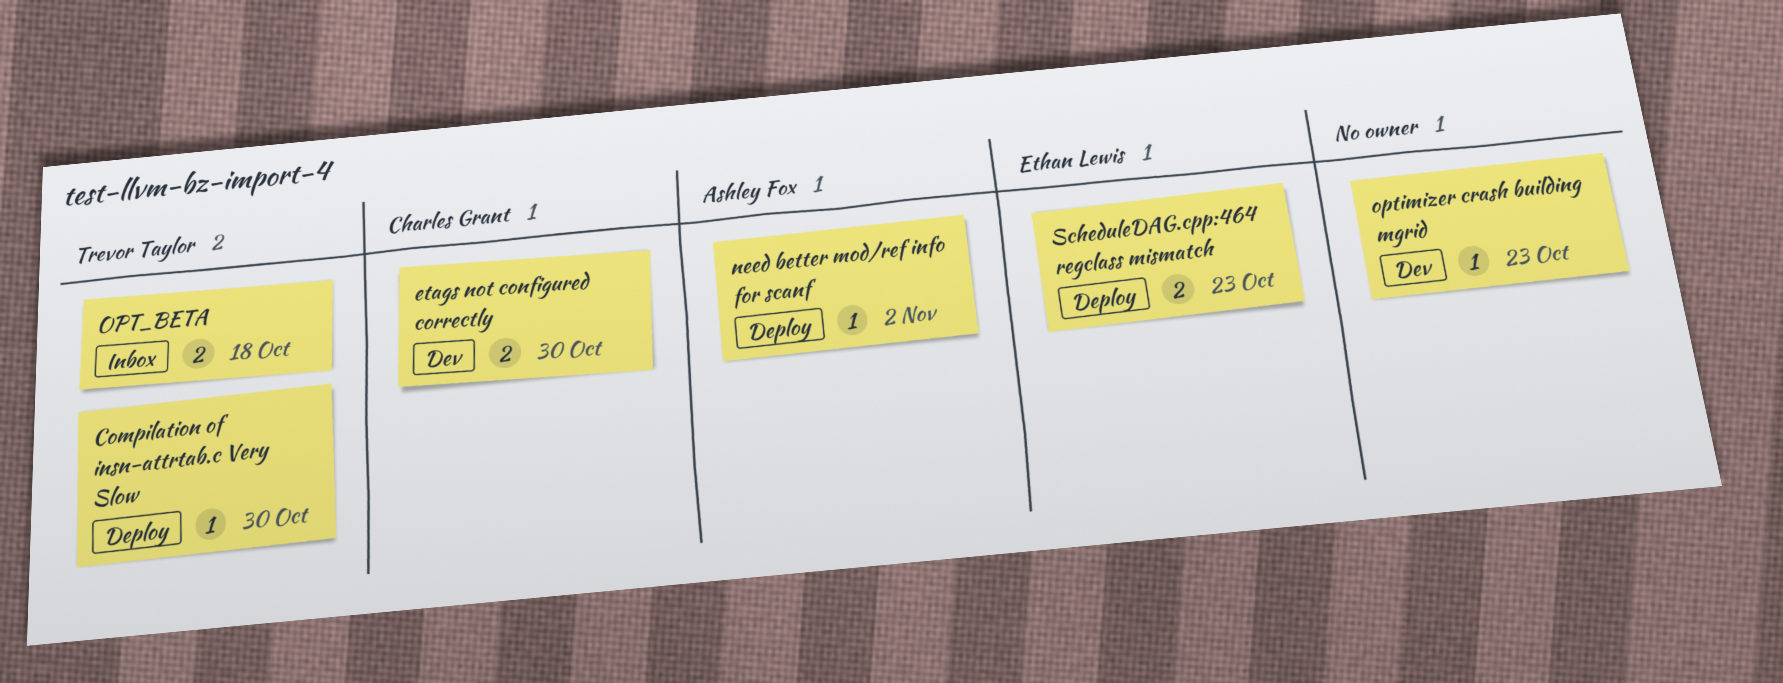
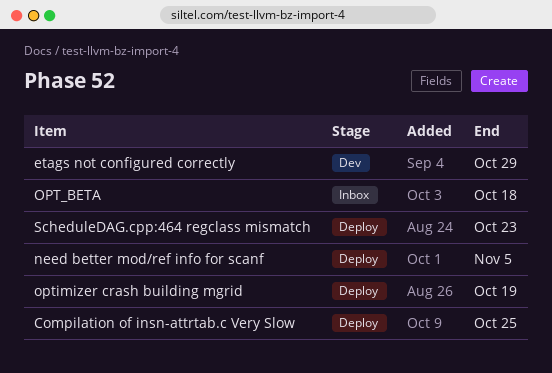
Compilation of insn-attrtab.c Very Slow, due: Oct 30 -> Oct 25
etags not configured correctly, due: Oct 30 -> Oct 29
need better mod/ref info for scanf, due: Nov 2 -> Nov 5
optimizer crash building mgrid, status: Dev -> Deploy
optimizer crash building mgrid, due: Oct 23 -> Oct 19

